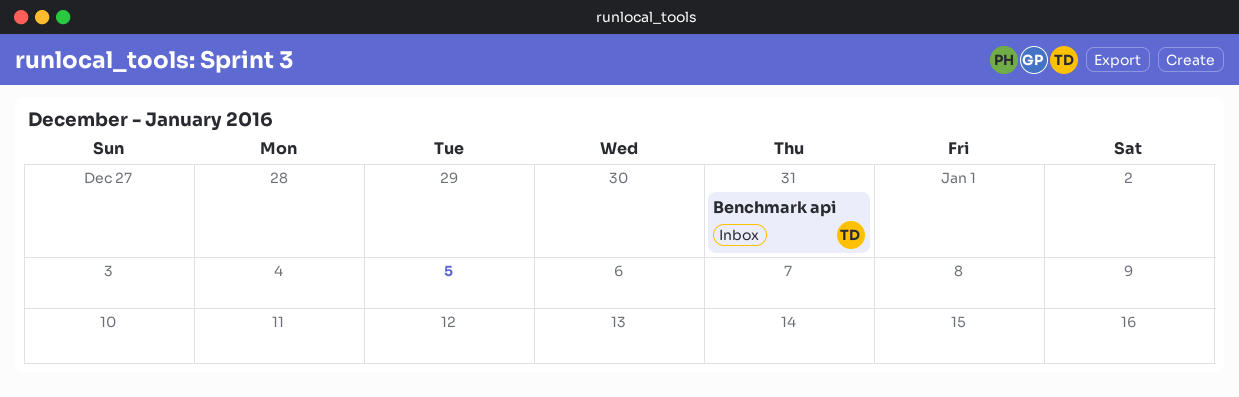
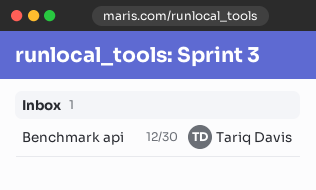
Benchmark api, due: Dec 31 -> Dec 30

